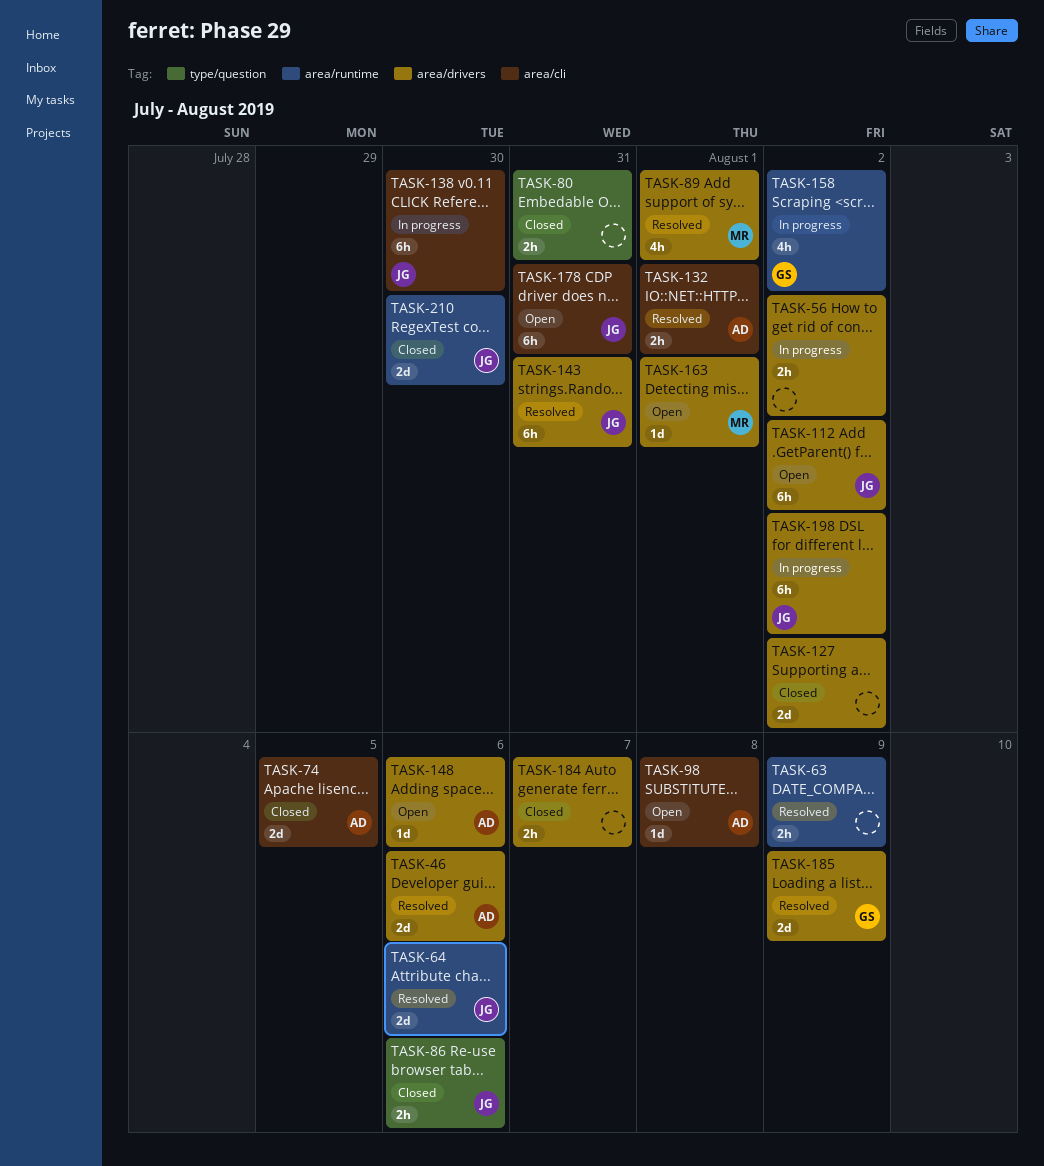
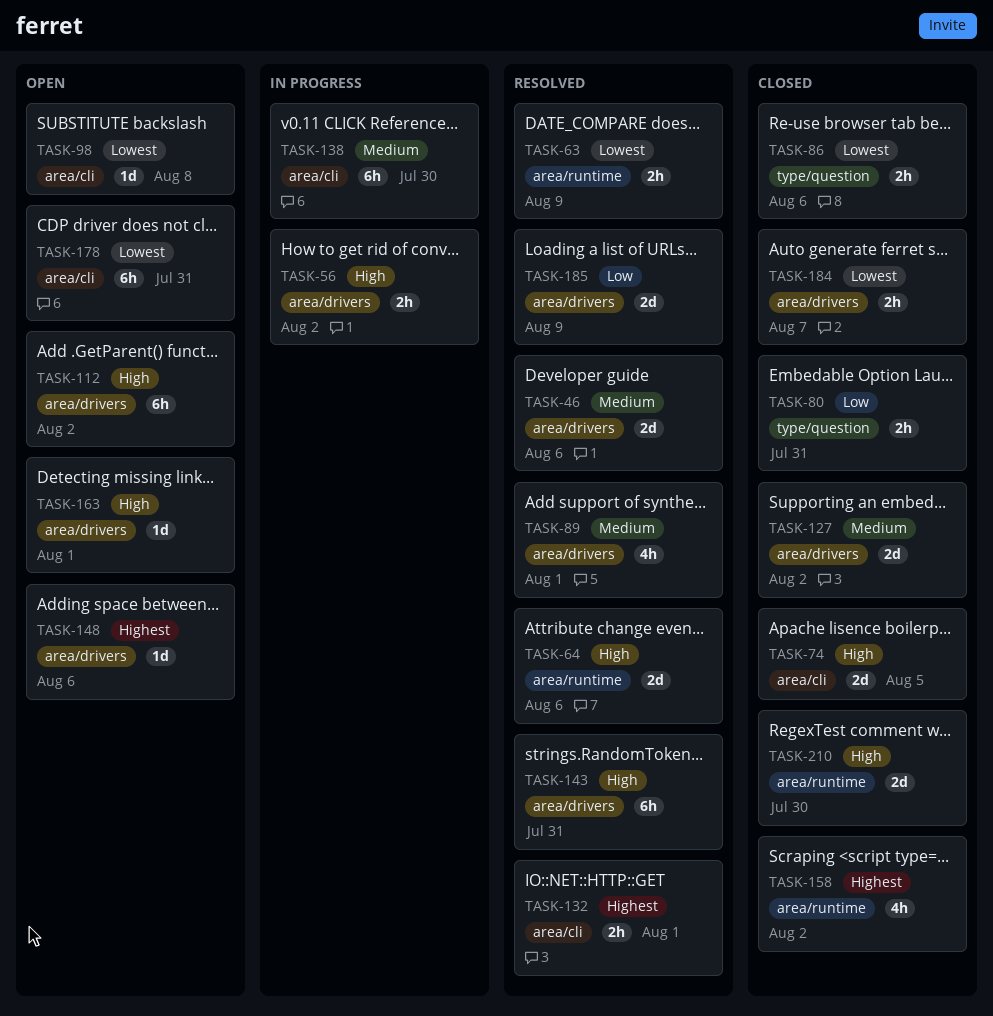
TASK-158, status: In progress -> Closed
TASK-198: present -> none

